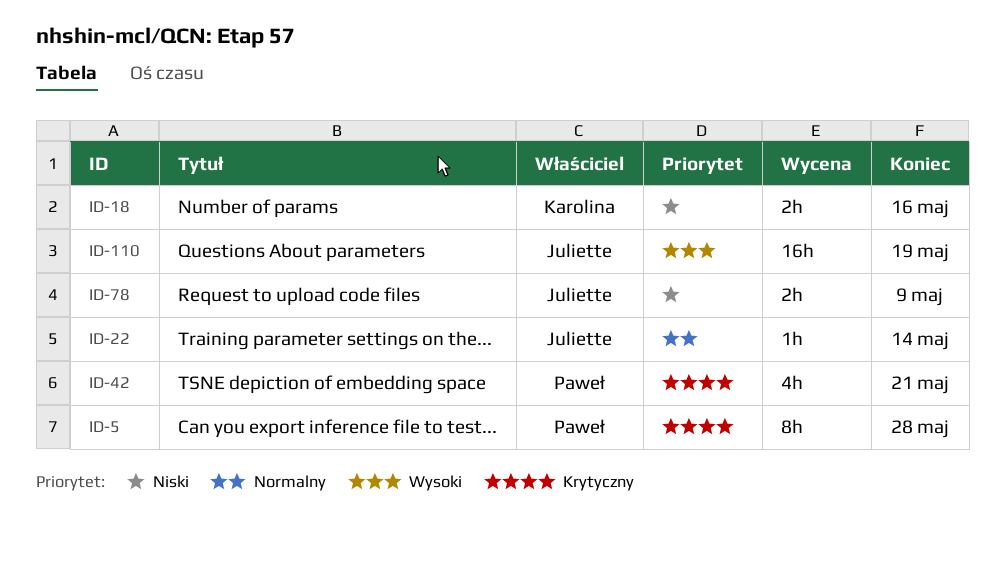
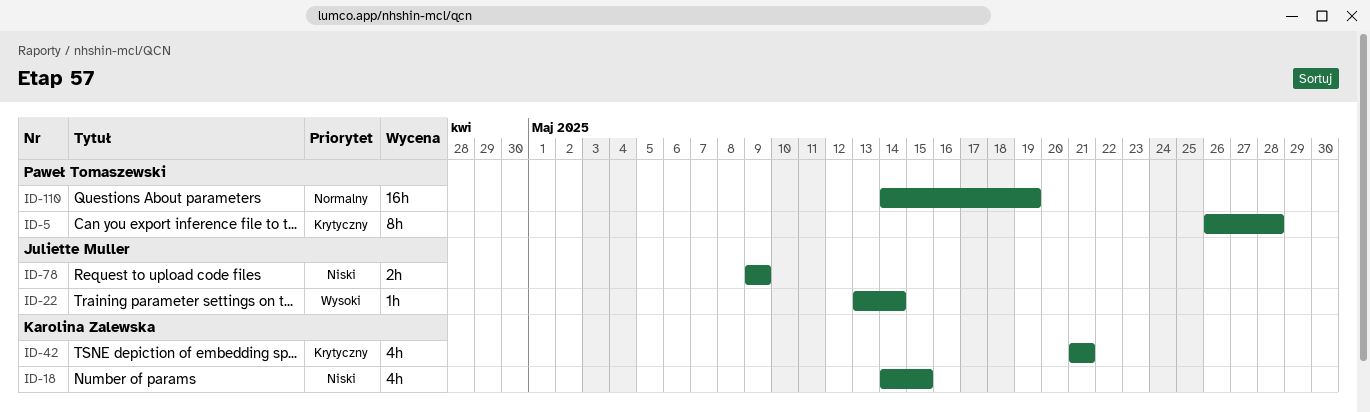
ID-18, estimate: 2h -> 4h
ID-18, due: May 16 -> May 15
ID-22, priority: Normalny -> Wysoki
ID-42, owner: Paweł Tomaszewski -> Karolina Zalewska
ID-110, owner: Juliette Muller -> Paweł Tomaszewski
ID-110, priority: Wysoki -> Normalny

